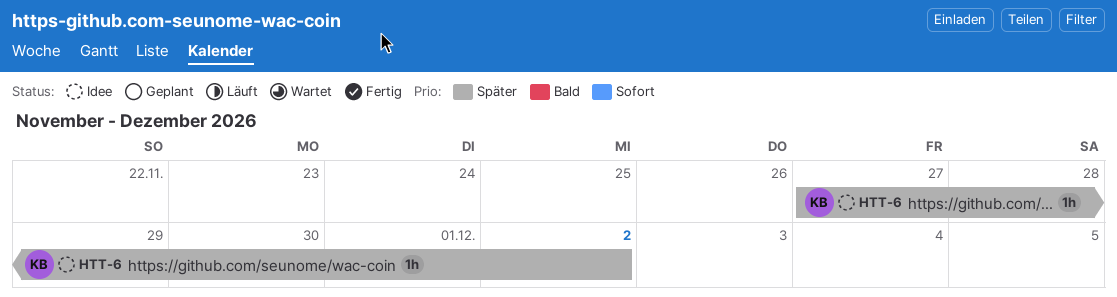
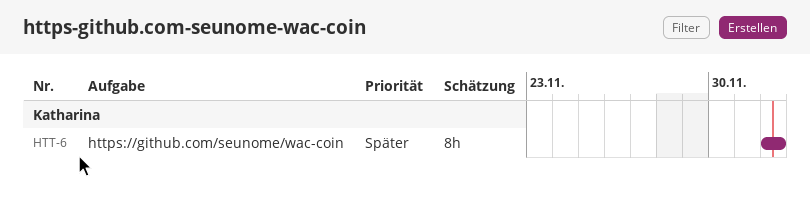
HTT-6, estimate: 1h -> 8h
HTT-6, start: Nov 27 -> Dec 2

